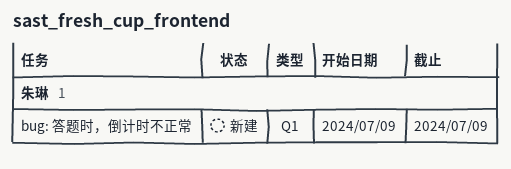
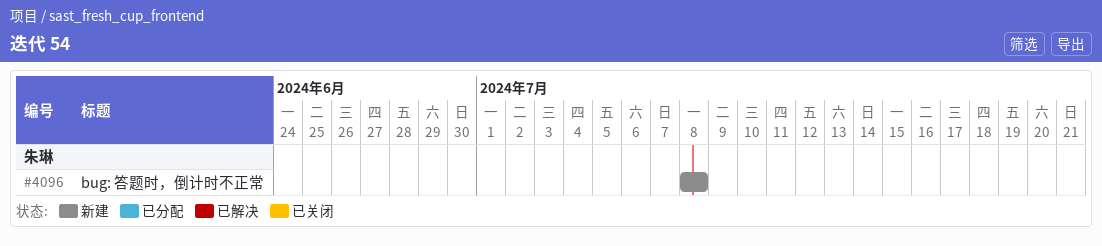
bug: 答题时，倒计时不正常, start: Jul 9 -> Jul 8
bug: 答题时，倒计时不正常, due: Jul 9 -> Jul 8

